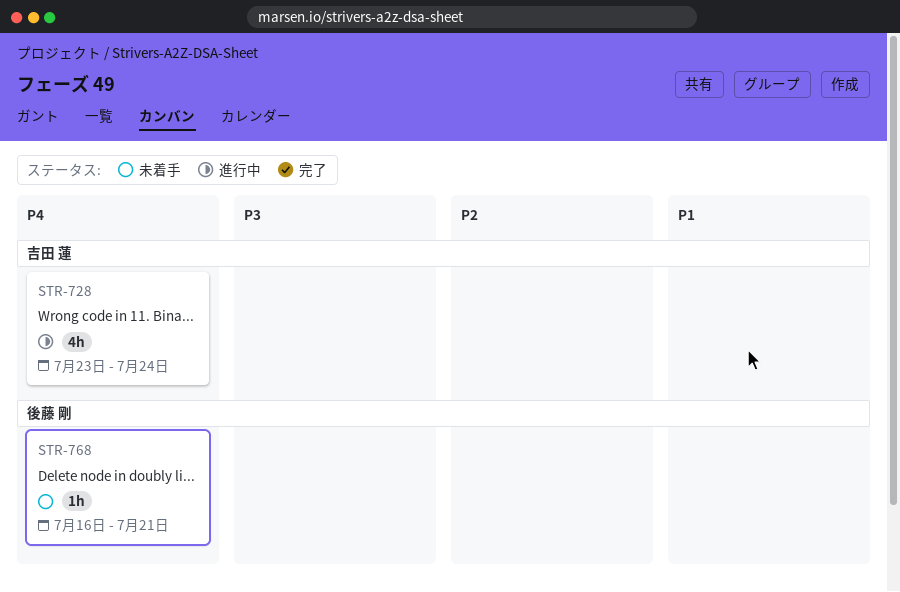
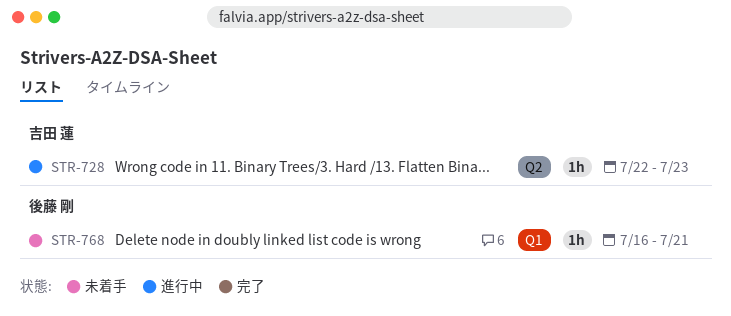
STR-728, estimate: 4h -> 1h
STR-728, start: Jul 23 -> Jul 22
STR-728, due: Jul 24 -> Jul 23

